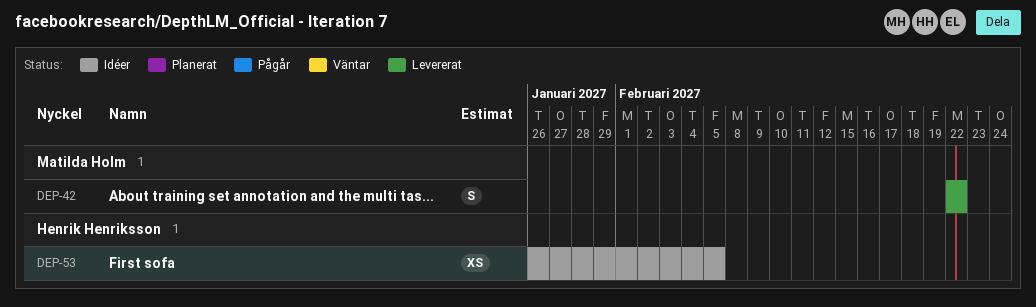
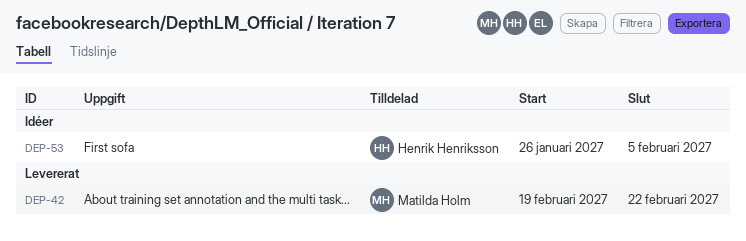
DEP-42, start: Feb 22 -> Feb 19

